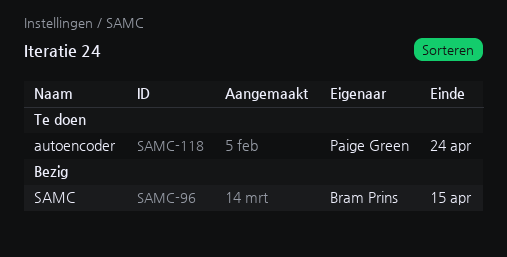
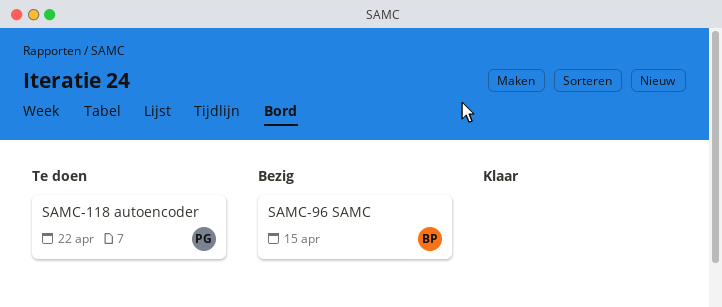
SAMC-118, due: Apr 24 -> Apr 22

